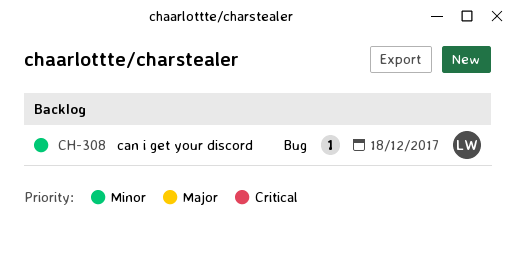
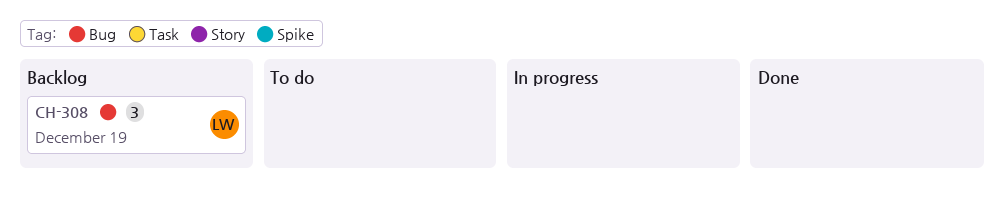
CH-308, estimate: 1 -> 3
CH-308, due: Dec 18 -> Dec 19

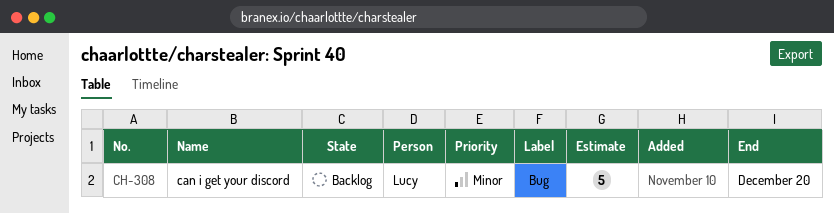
CH-308, estimate: 3 -> 5
CH-308, due: Dec 19 -> Dec 20

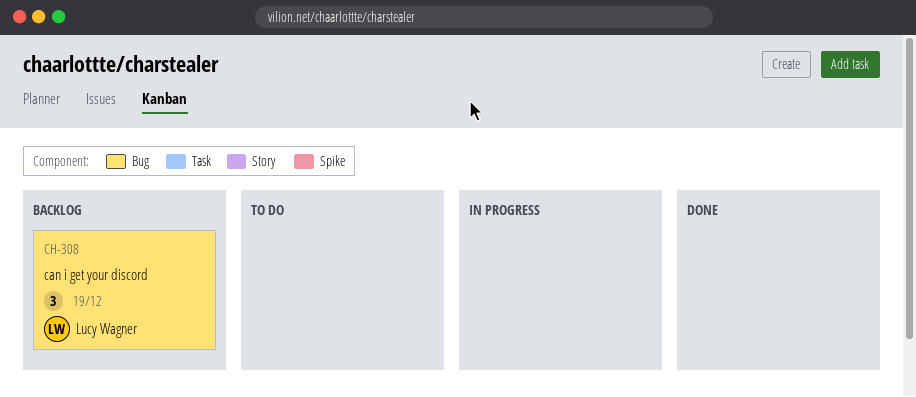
CH-308, estimate: 5 -> 3
CH-308, due: Dec 20 -> Dec 19

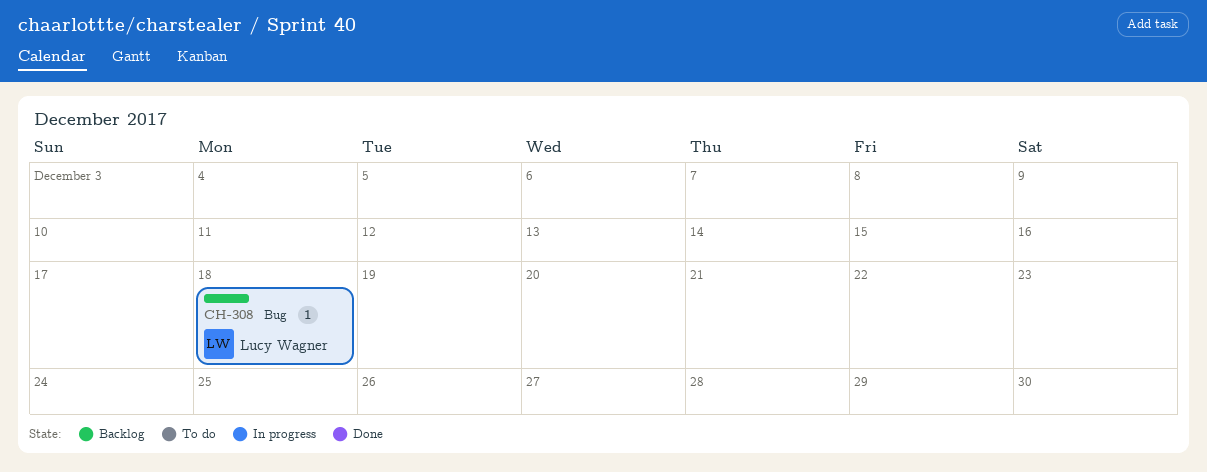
CH-308, estimate: 3 -> 1
CH-308, due: Dec 19 -> Dec 18

